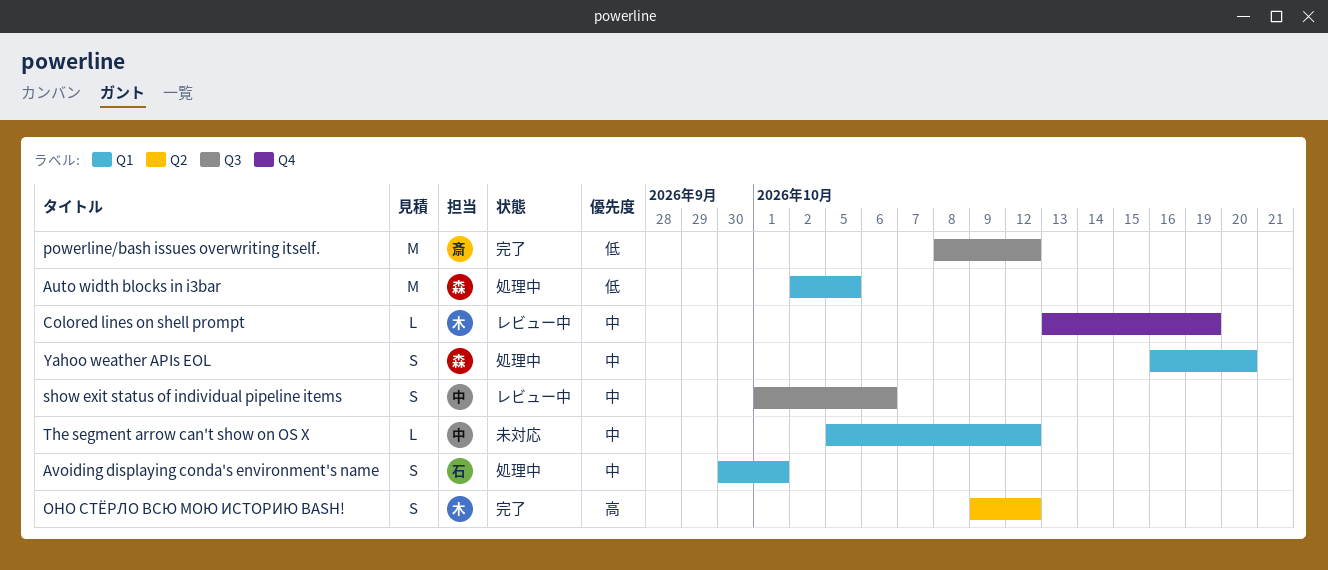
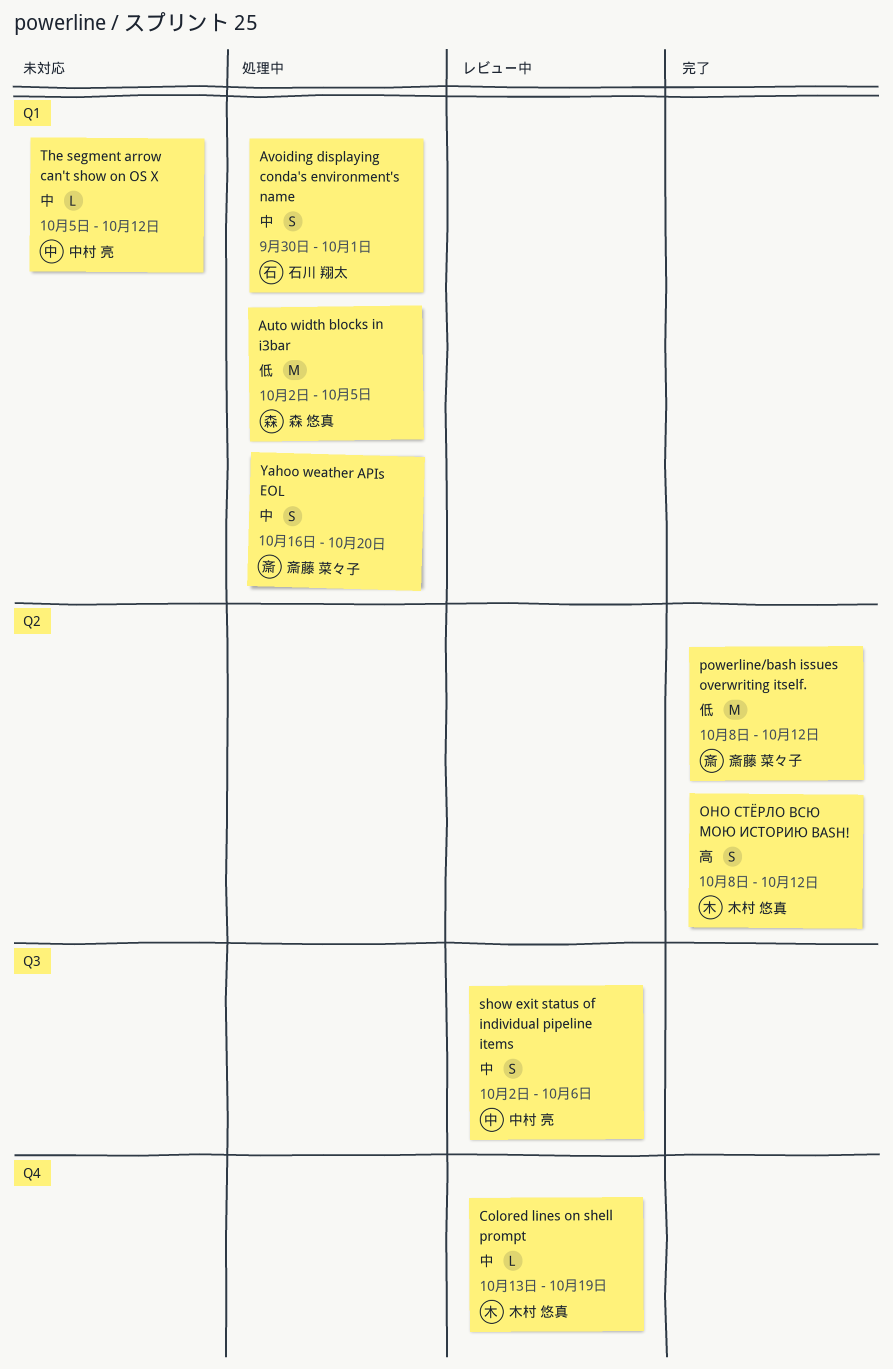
powerline/bash issues overwriting itself., label: Q3 -> Q2
show exit status of individual pipeline items, start: Oct 1 -> Oct 2
Yahoo weather APIs EOL, owner: 森 悠真 -> 斎藤 菜々子
ОНО СТЁРЛО ВСЮ МОЮ ИСТОРИЮ BASH!, start: Oct 9 -> Oct 8

